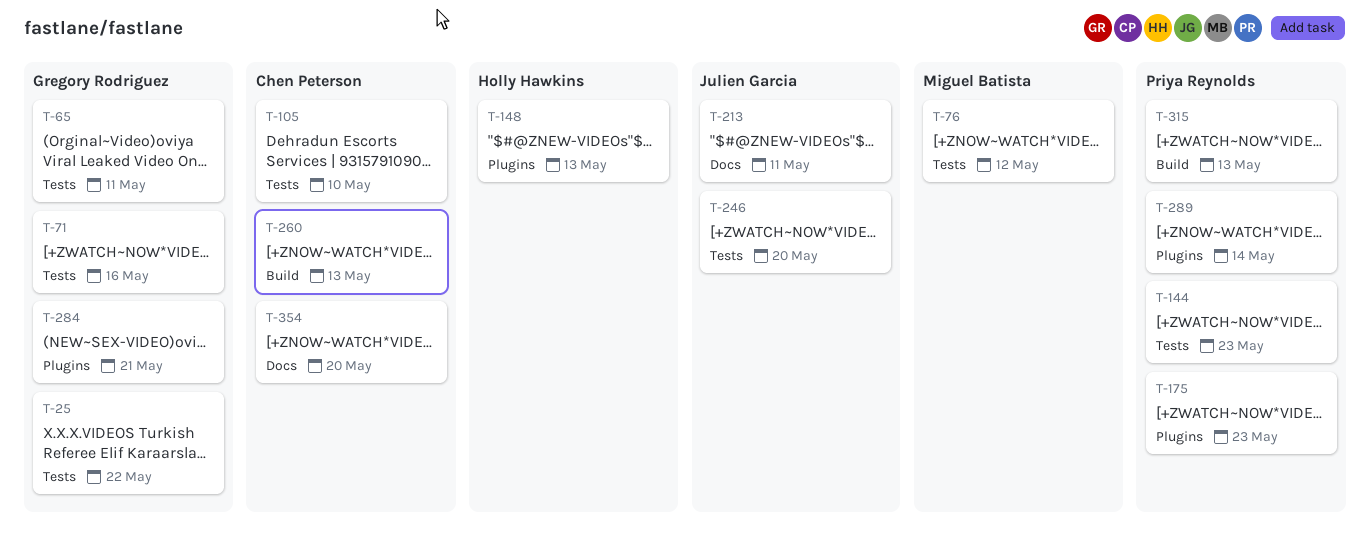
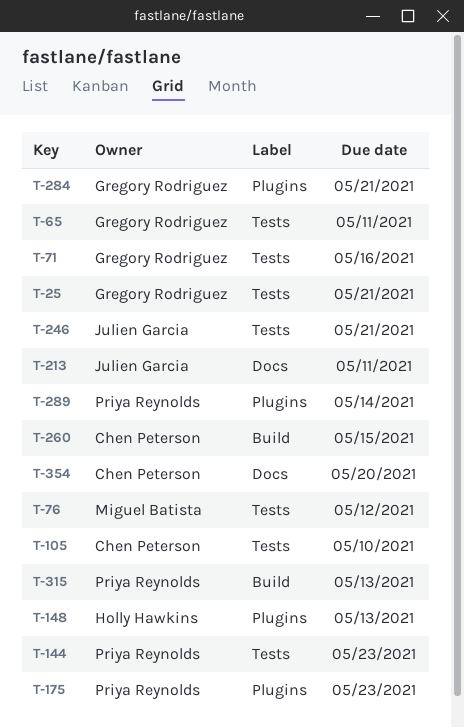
T-25, due: May 22 -> May 21
T-246, due: May 20 -> May 21
T-260, due: May 13 -> May 15

